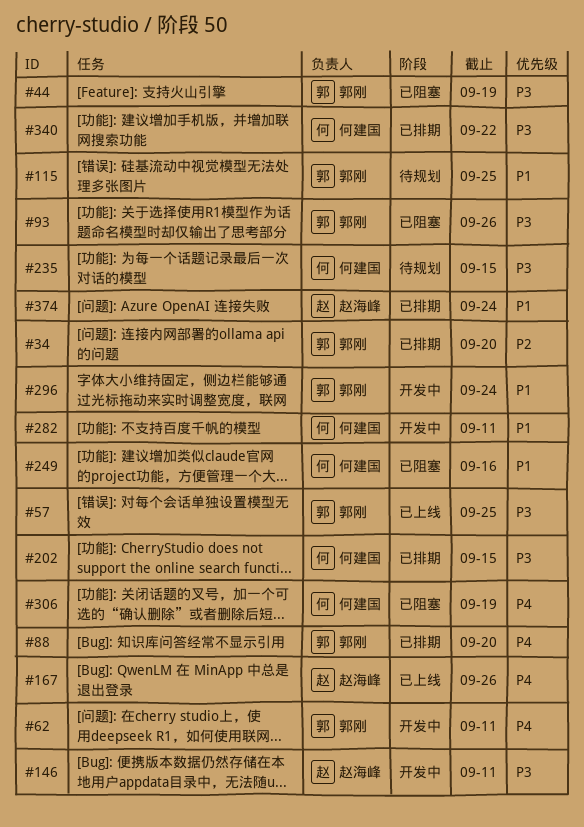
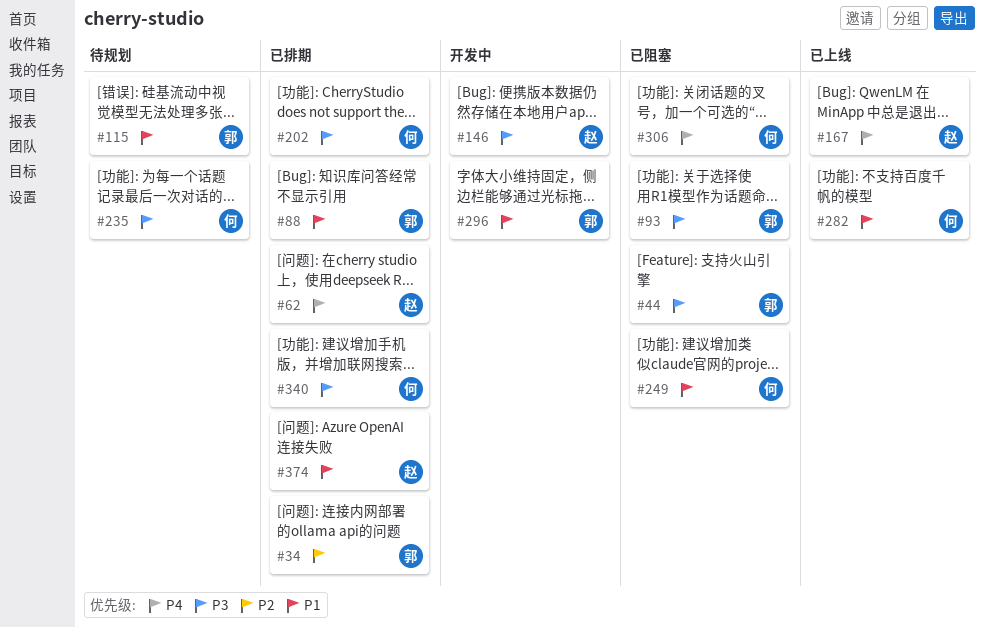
#57: present -> none
#62, status: 开发中 -> 已排期
#62, owner: 郭刚 -> 赵海峰
#88, priority: P4 -> P1
#282, status: 开发中 -> 已上线

